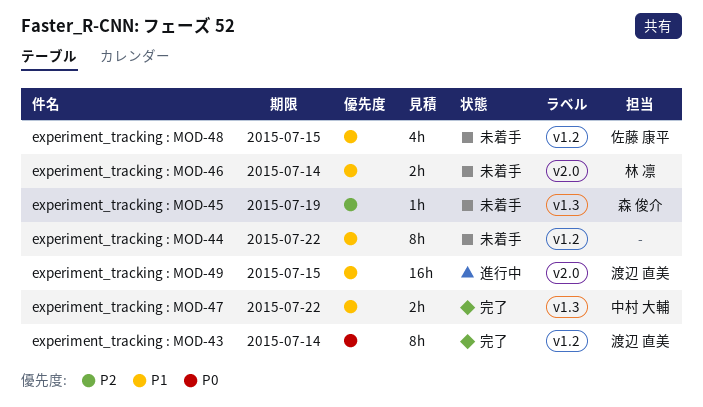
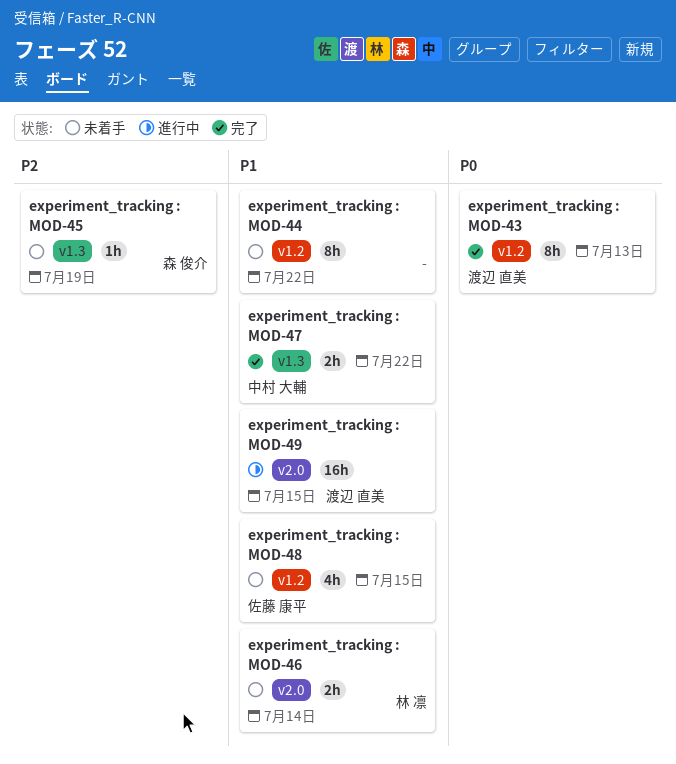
experiment_tracking : MOD-43, due: Jul 14 -> Jul 13

